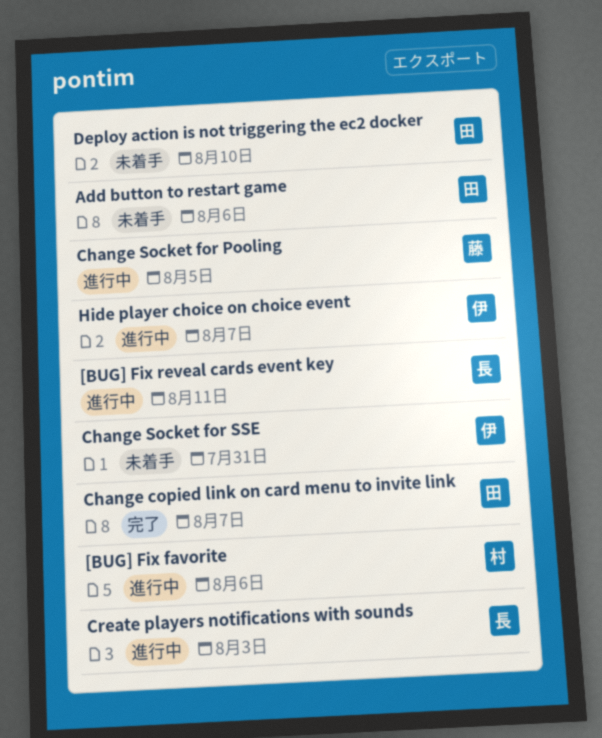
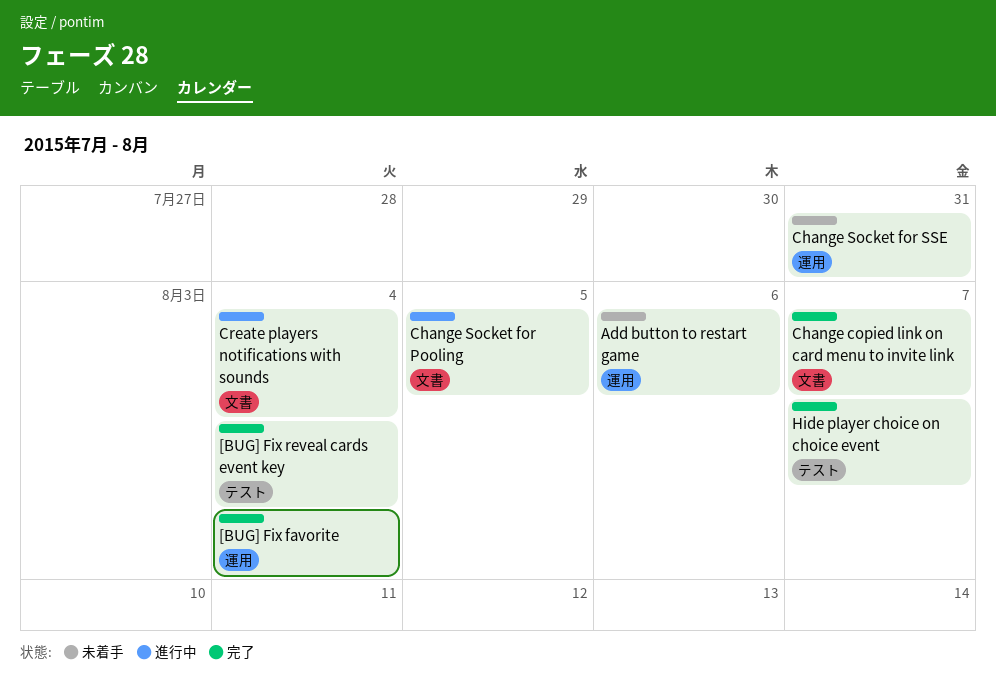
[BUG] Fix favorite, status: 進行中 -> 完了
[BUG] Fix favorite, due: Aug 6 -> Aug 4
[BUG] Fix reveal cards event key, status: 進行中 -> 完了
[BUG] Fix reveal cards event key, due: Aug 11 -> Aug 4
Create players notifications with sounds, due: Aug 3 -> Aug 4
Deploy action is not triggering the ec2 docker: present -> none
Hide player choice on choice event, status: 進行中 -> 完了

